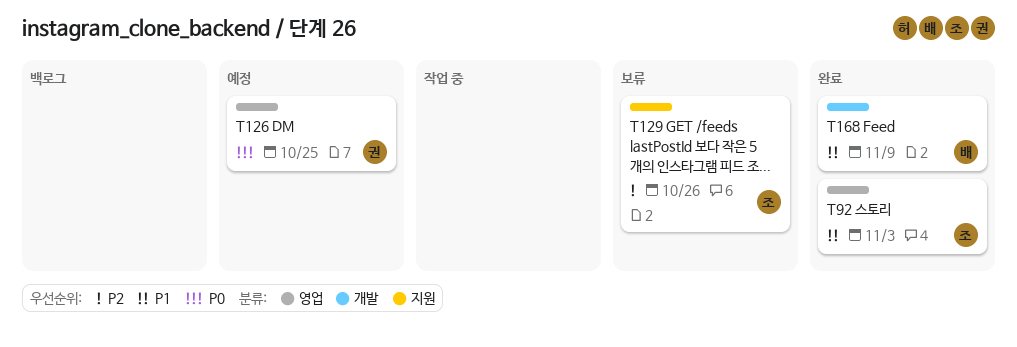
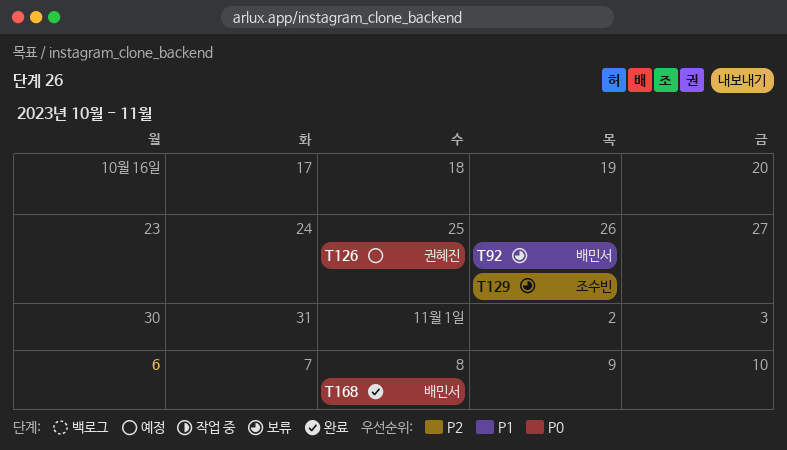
T92, status: 완료 -> 보류
T92, owner: 조수빈 -> 배민서
T92, due: Nov 3 -> Oct 26
T168, priority: P1 -> P0
T168, due: Nov 9 -> Nov 8

